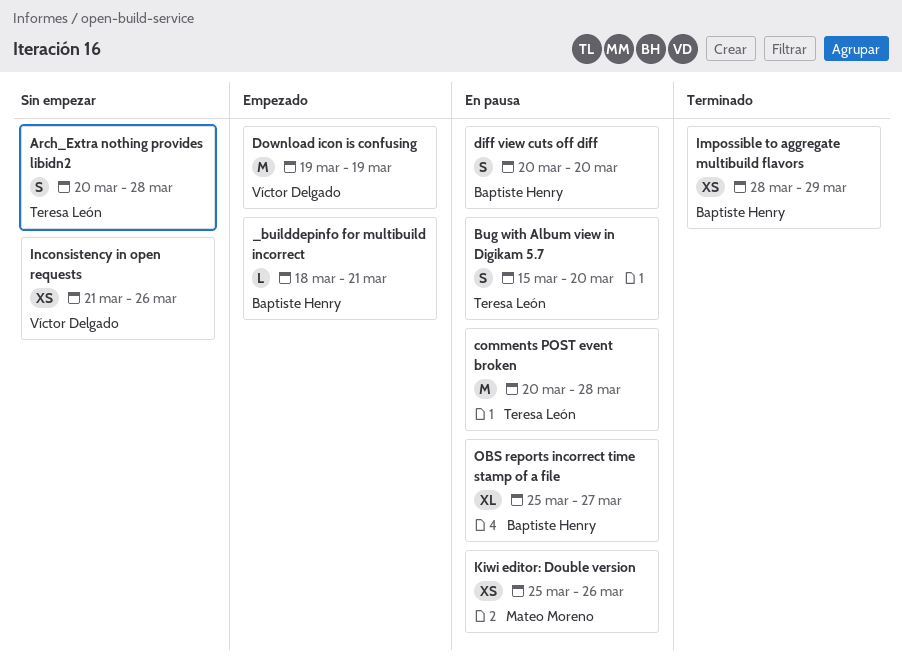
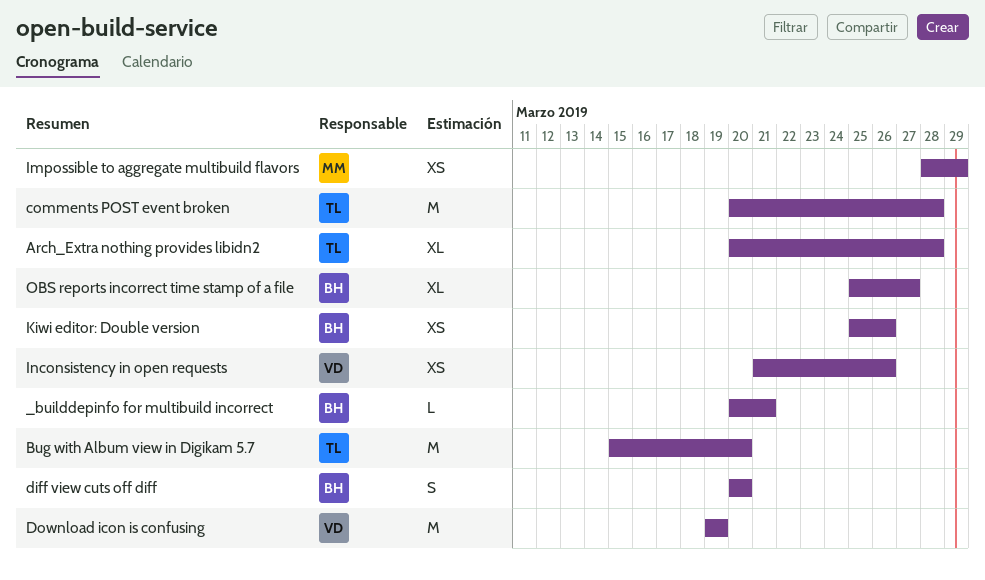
_builddepinfo for multibuild incorrect, start: Mar 18 -> Mar 20
Arch_Extra nothing provides libidn2, estimate: S -> XL
Bug with Album view in Digikam 5.7, estimate: S -> M
Impossible to aggregate multibuild flavors, owner: Baptiste Henry -> Mateo Moreno
Kiwi editor: Double version, owner: Mateo Moreno -> Baptiste Henry

